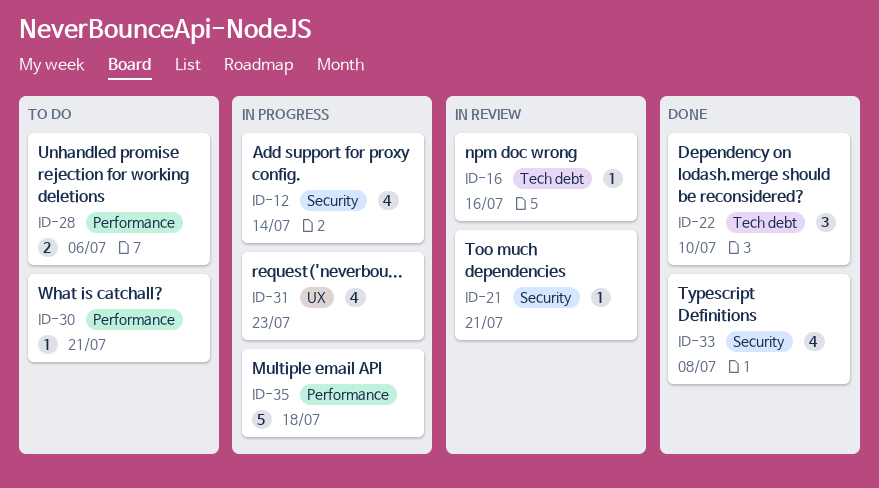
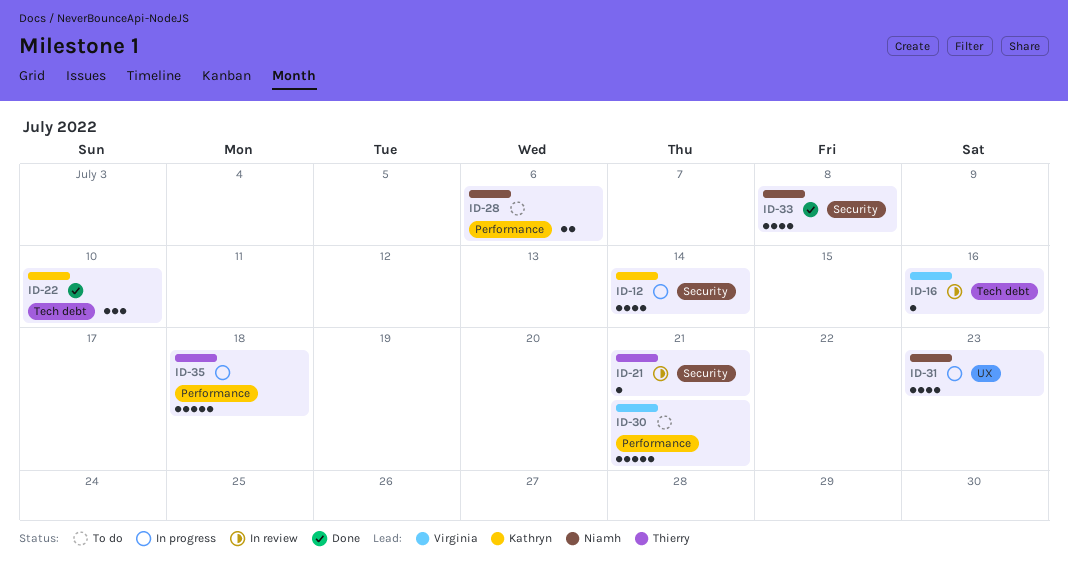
ID-30, estimate: 1 -> 5

